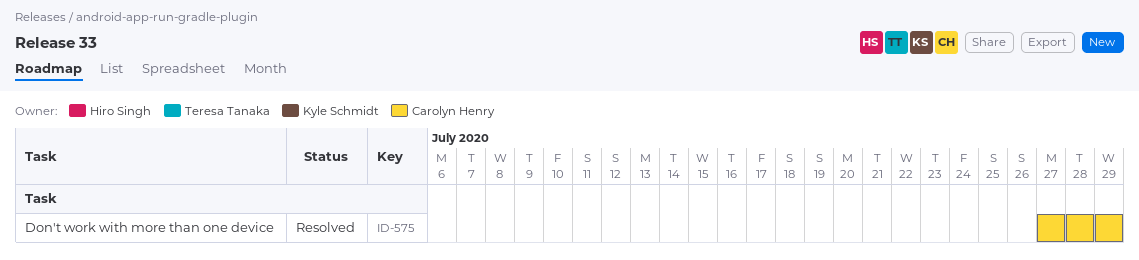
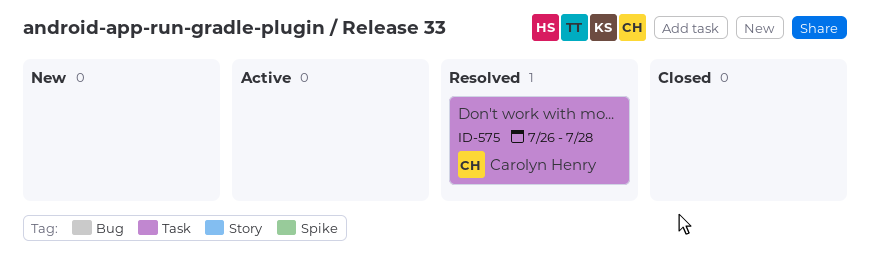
ID-575, start: Jul 27 -> Jul 26
ID-575, due: Jul 29 -> Jul 28

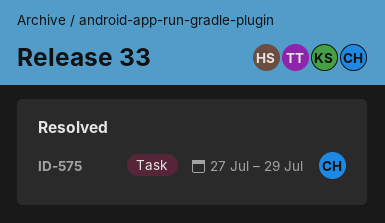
ID-575, start: Jul 26 -> Jul 27
ID-575, due: Jul 28 -> Jul 29

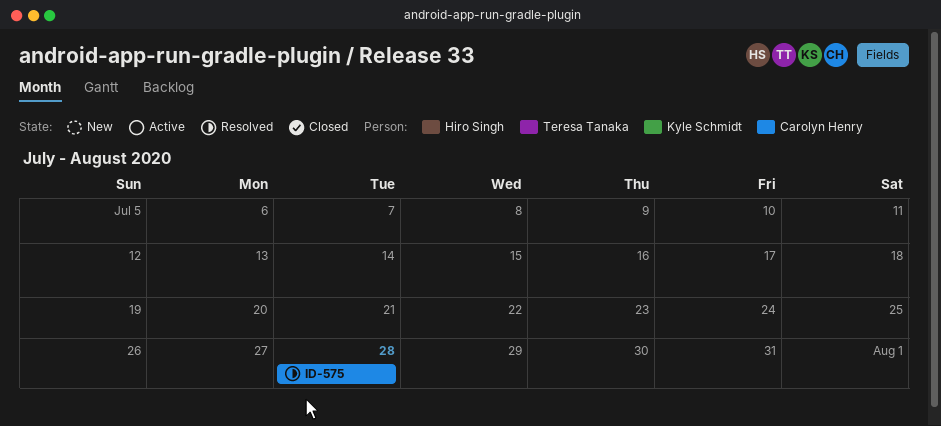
ID-575, start: Jul 27 -> Jul 28
ID-575, due: Jul 29 -> Jul 28

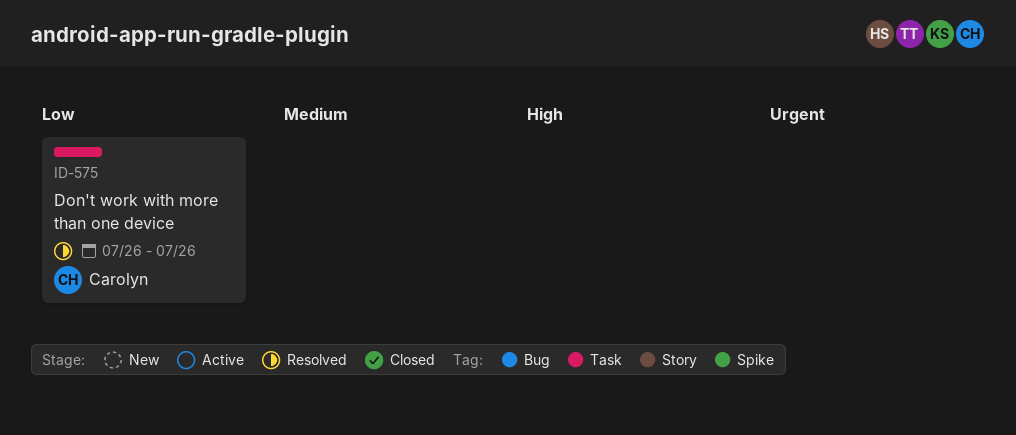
ID-575, start: Jul 28 -> Jul 26
ID-575, due: Jul 28 -> Jul 26

